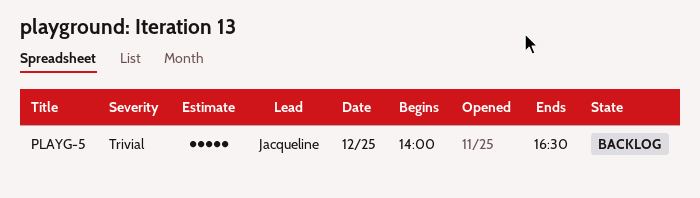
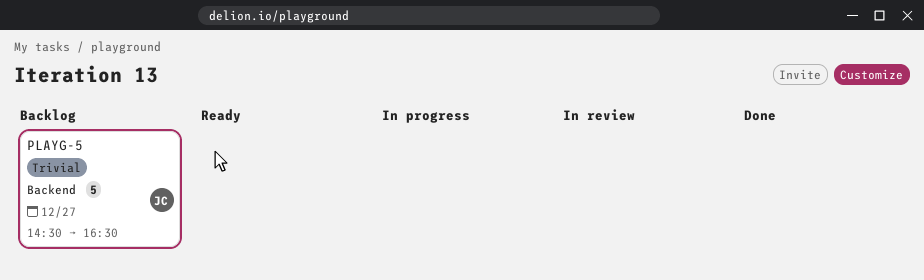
PLAYG-5, day: Dec 25 -> Dec 27
PLAYG-5, begins: 14:00 -> 14:30

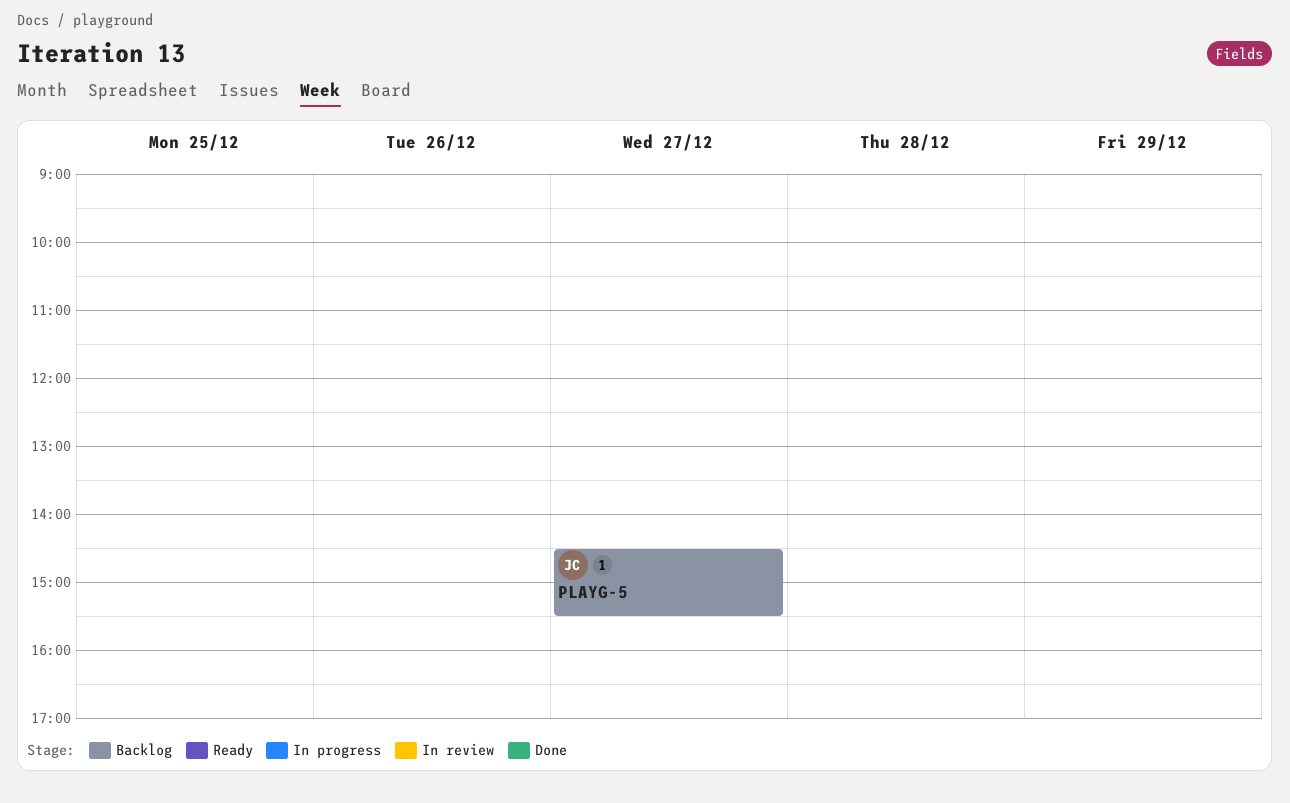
PLAYG-5, estimate: 5 -> 1
PLAYG-5, ends: 16:30 -> 15:30

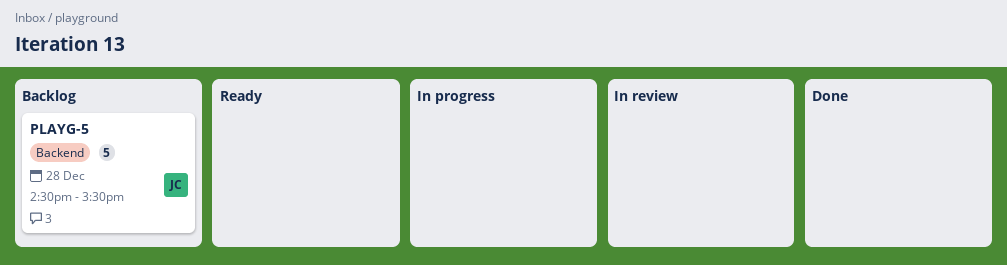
PLAYG-5, estimate: 1 -> 5
PLAYG-5, day: Dec 27 -> Dec 28

